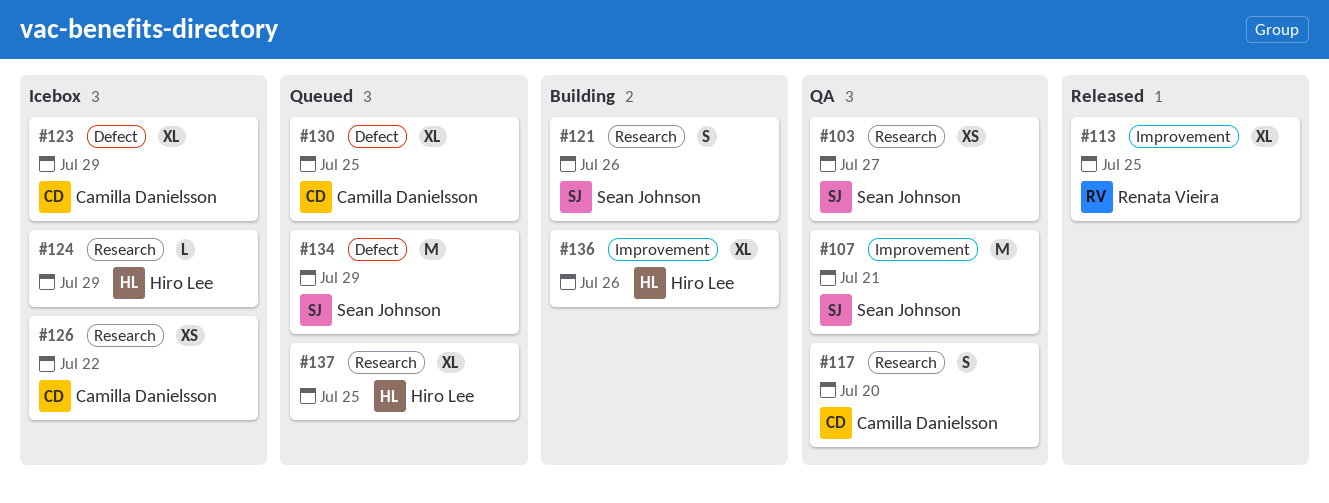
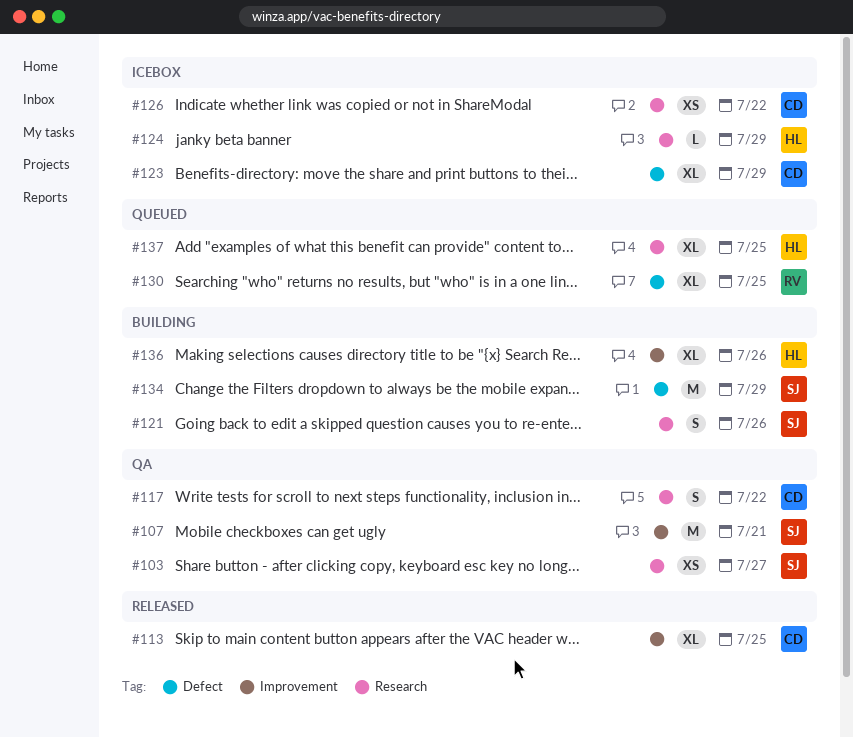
#113, owner: Renata Vieira -> Camilla Danielsson
#117, due: Jul 20 -> Jul 22
#130, owner: Camilla Danielsson -> Renata Vieira
#134, status: Queued -> Building

